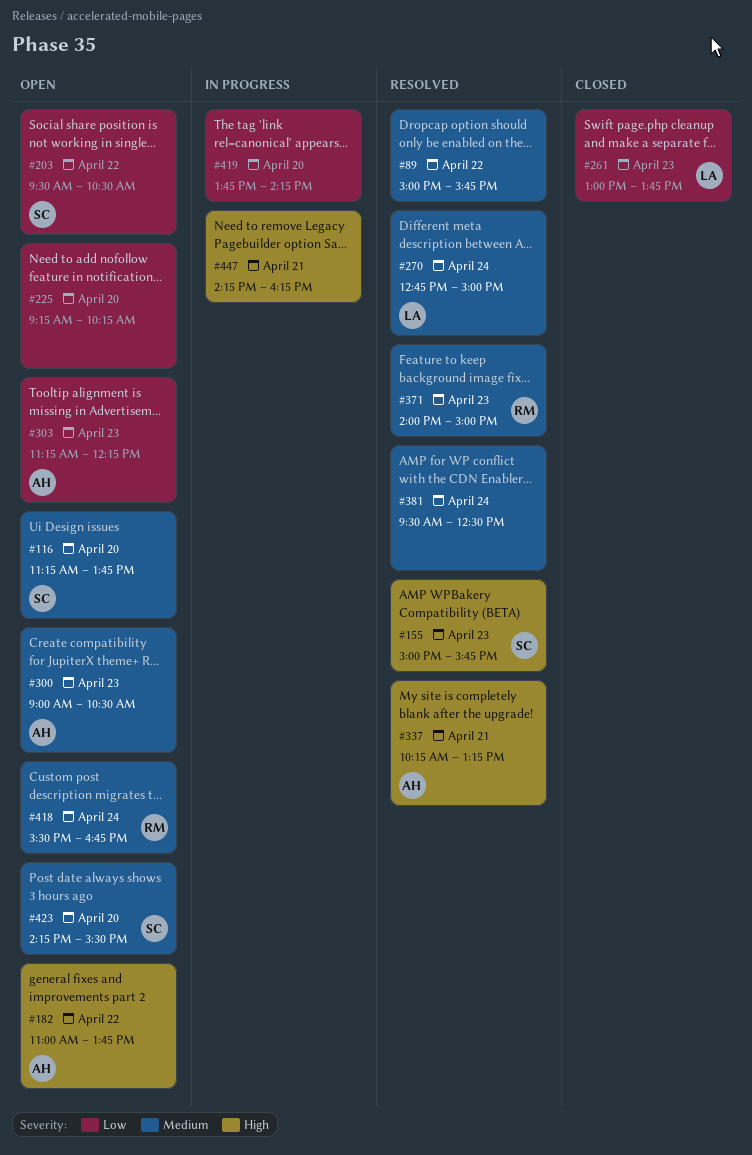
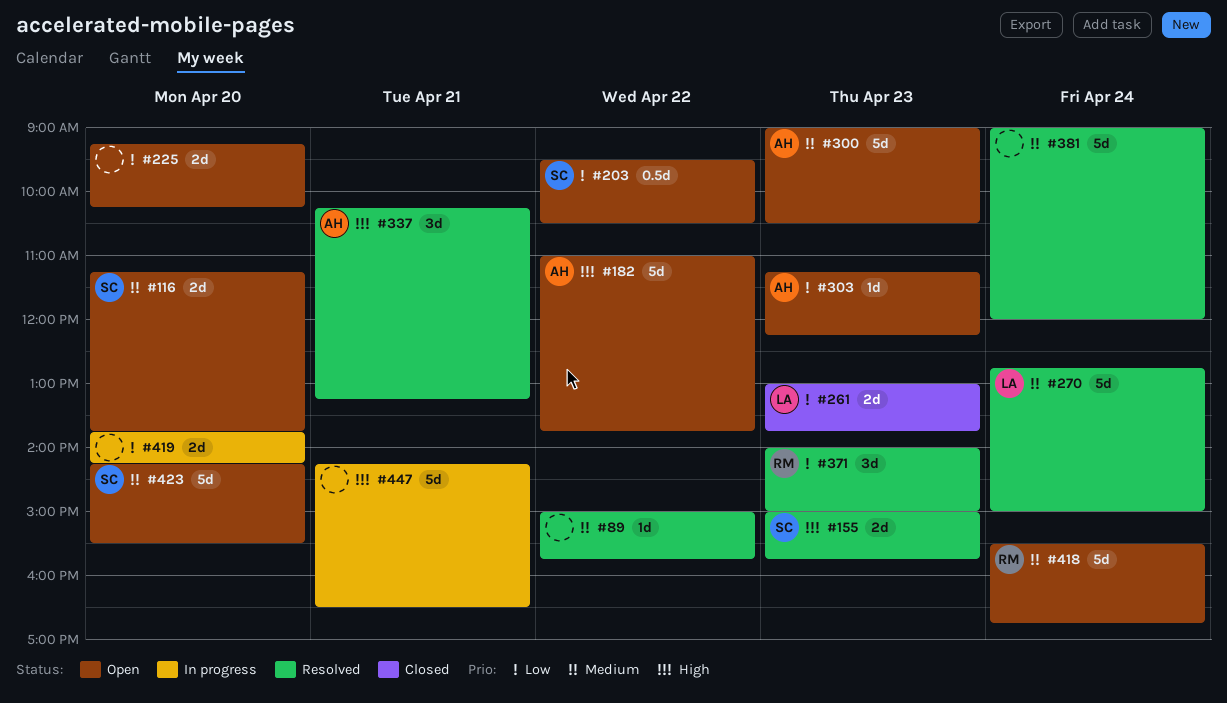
#371, priority: Medium -> Low
#381, begins: 09:30 -> 09:00
#381, ends: 12:30 -> 12:00
#447, ends: 16:15 -> 16:30

